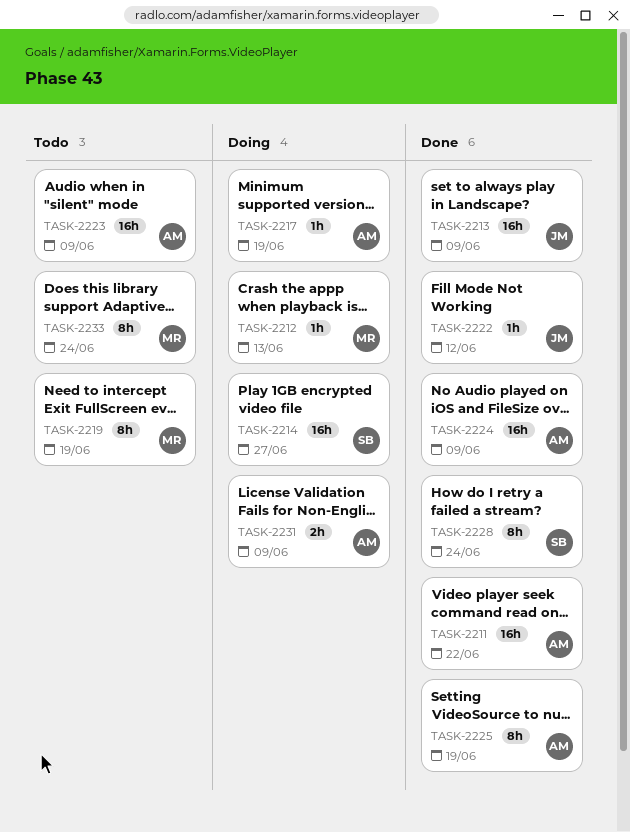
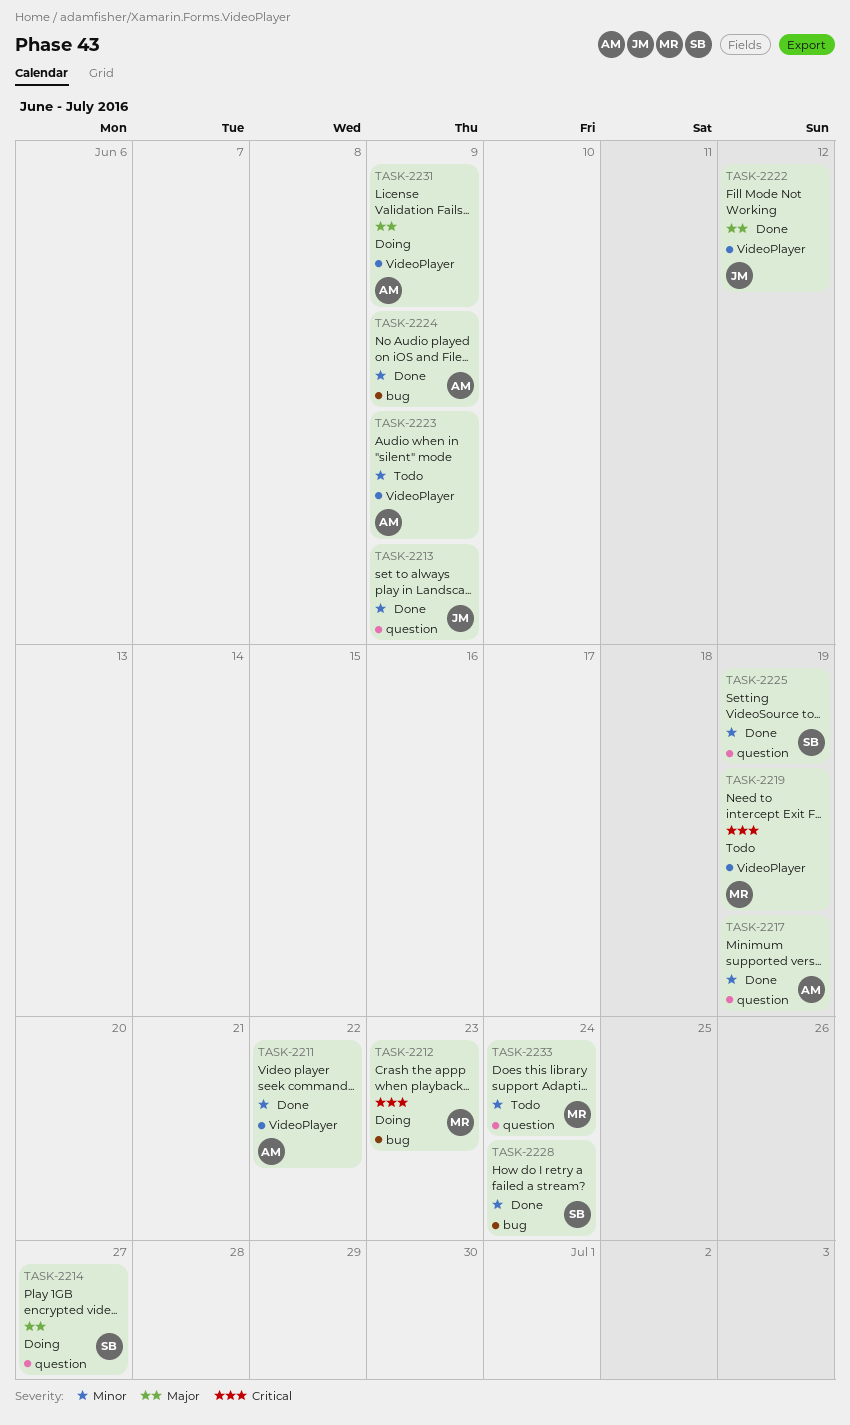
TASK-2212, due: Jun 13 -> Jun 23
TASK-2217, status: Doing -> Done
TASK-2225, owner: AM -> SB

